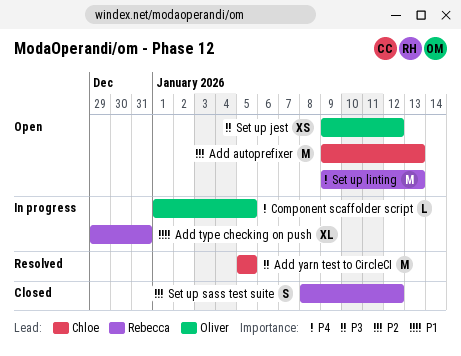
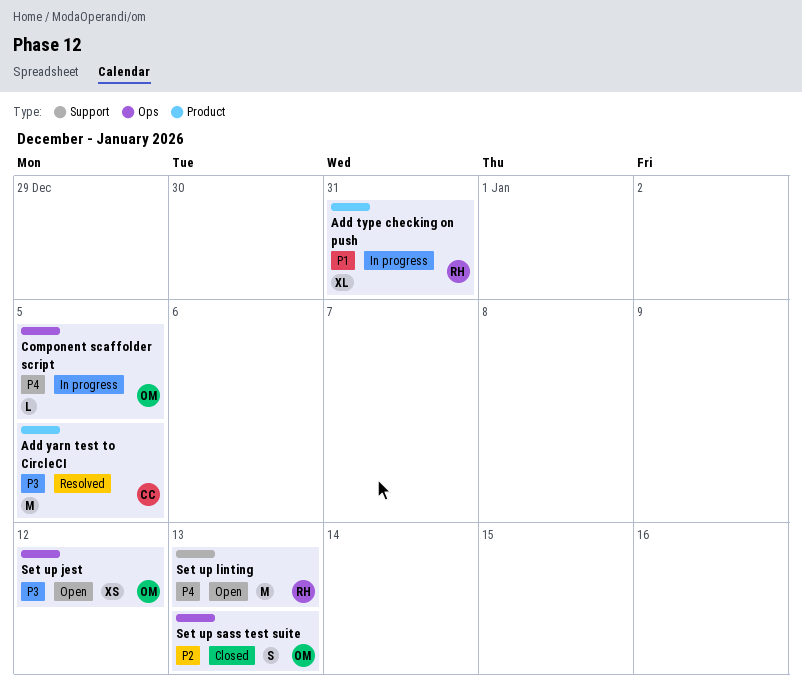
Add autoprefixer: present -> none
Set up sass test suite, owner: Rebecca -> Oliver
Set up sass test suite, due: Jan 12 -> Jan 13

